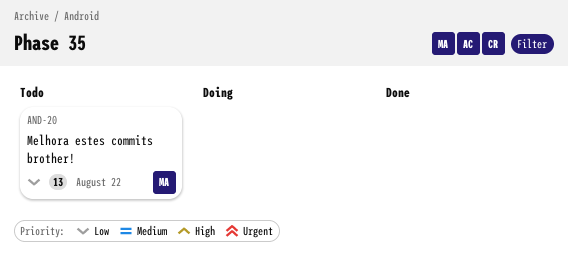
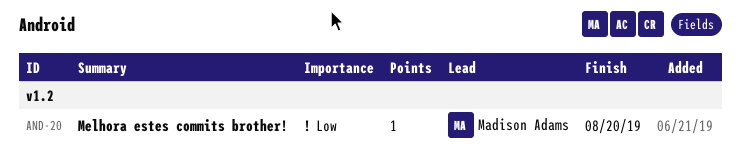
AND-20, estimate: 13 -> 1
AND-20, due: Aug 22 -> Aug 20

